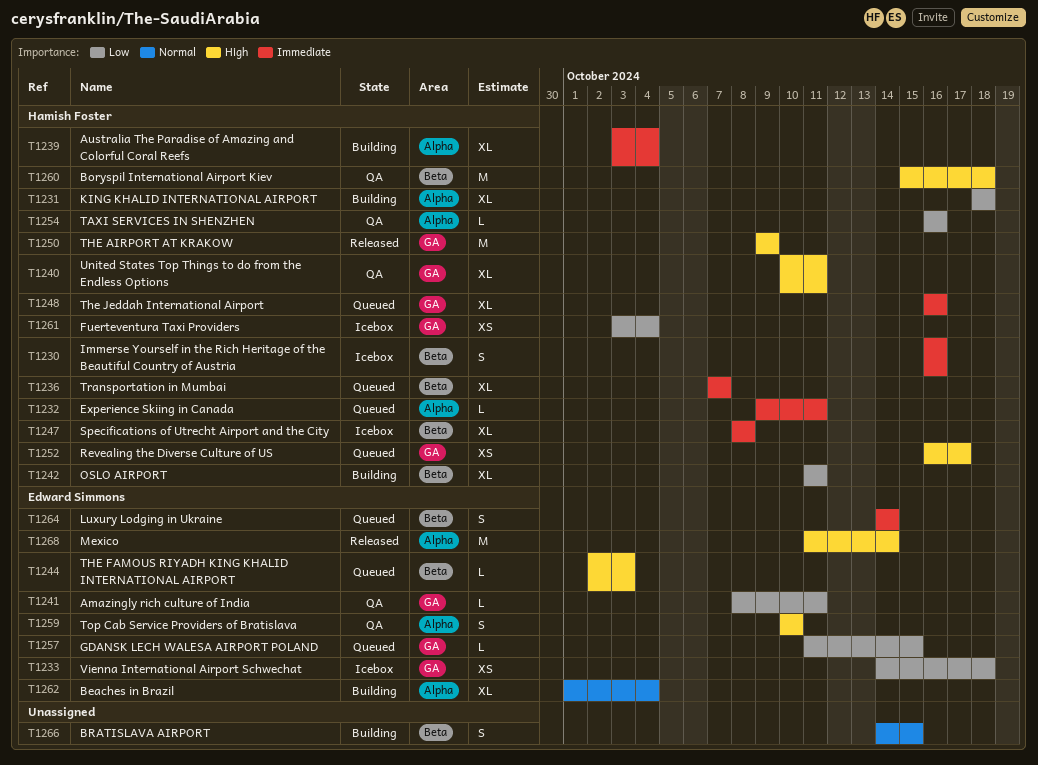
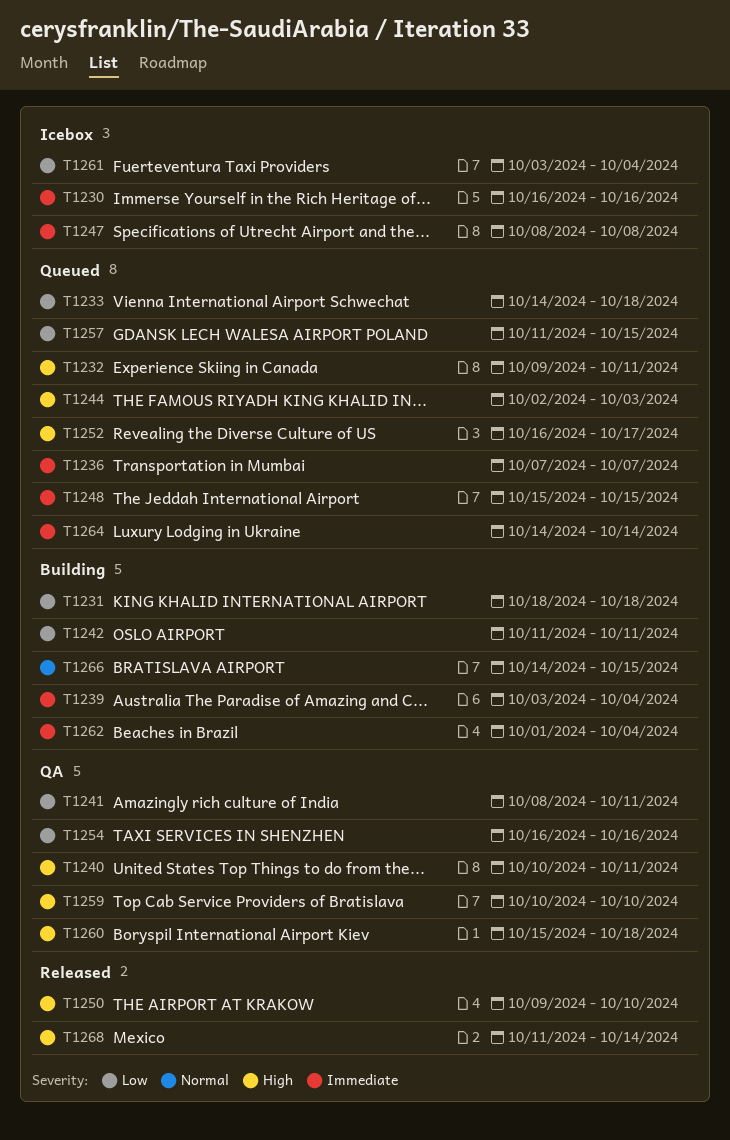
T1232, priority: Immediate -> High
T1233, status: Icebox -> Queued
T1248, start: Oct 16 -> Oct 15
T1248, due: Oct 16 -> Oct 15
T1250, due: Oct 9 -> Oct 10
T1262, priority: Normal -> Immediate

